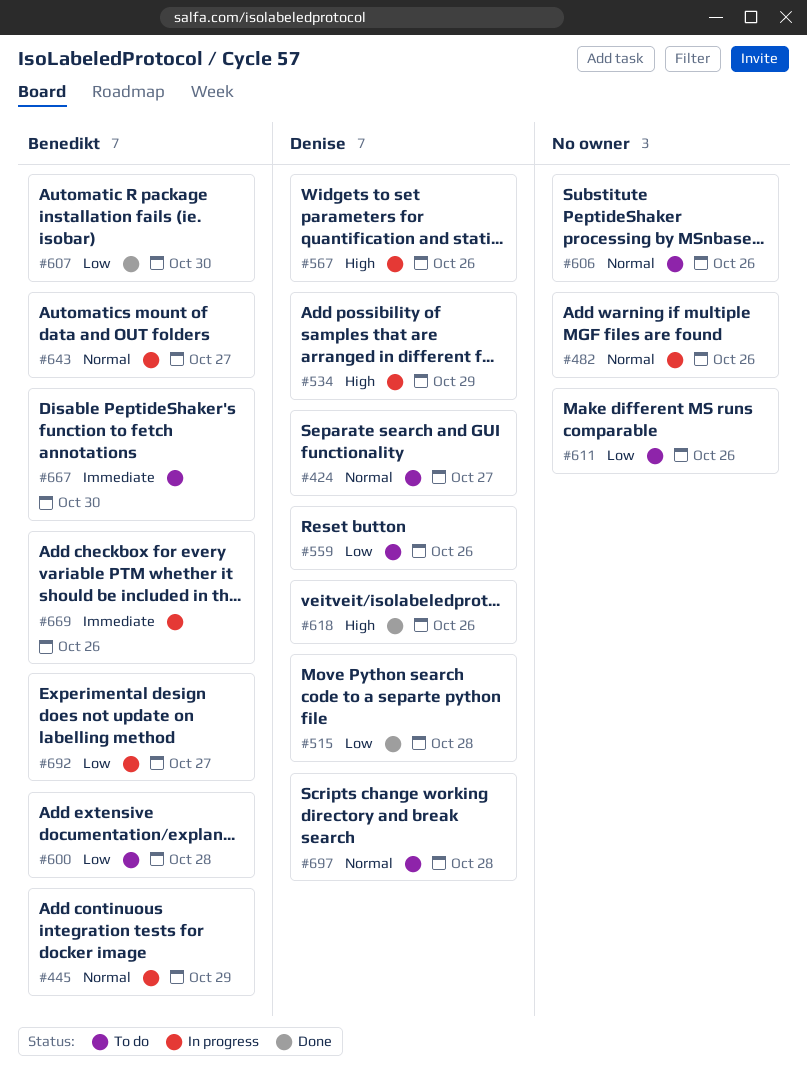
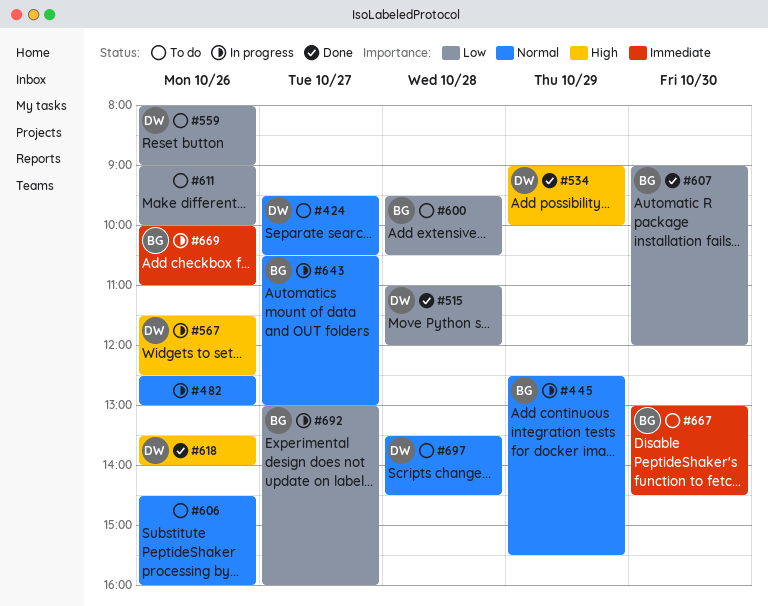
#534, status: In progress -> Done

